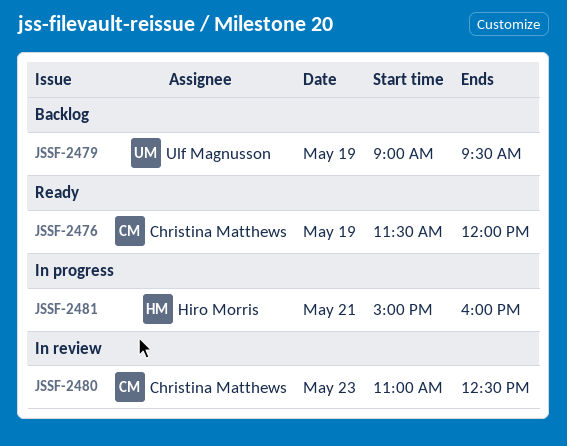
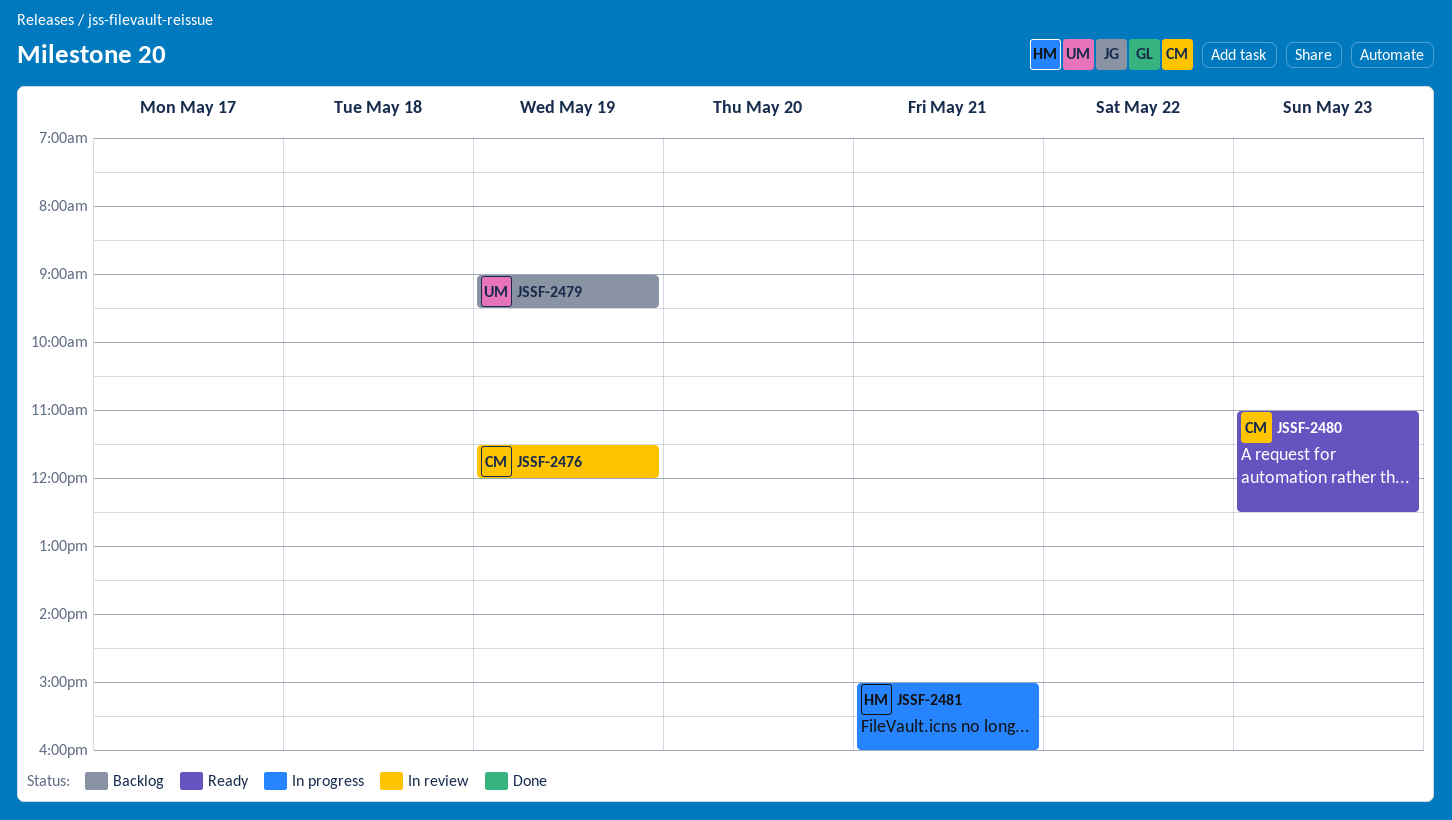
JSSF-2476, status: Ready -> In review
JSSF-2480, status: In review -> Ready

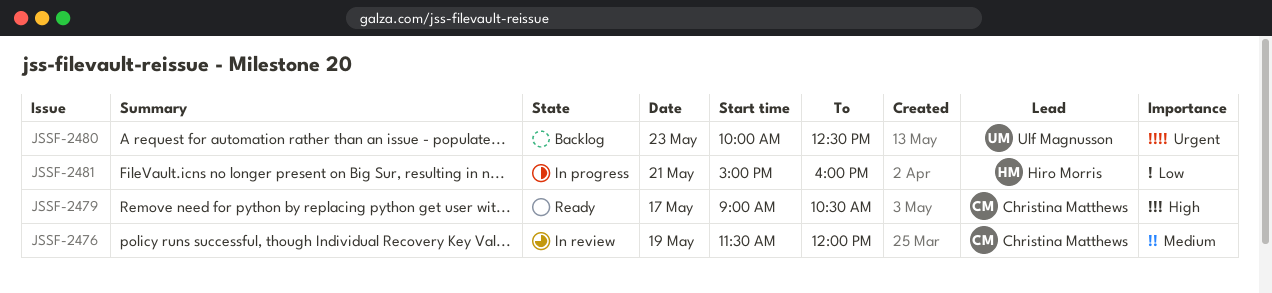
JSSF-2479, status: Backlog -> Ready
JSSF-2479, owner: Ulf Magnusson -> Christina Matthews
JSSF-2479, day: May 19 -> May 17
JSSF-2479, ends: 09:30 -> 10:30
JSSF-2480, status: Ready -> Backlog
JSSF-2480, owner: Christina Matthews -> Ulf Magnusson
JSSF-2480, begins: 11:00 -> 10:00

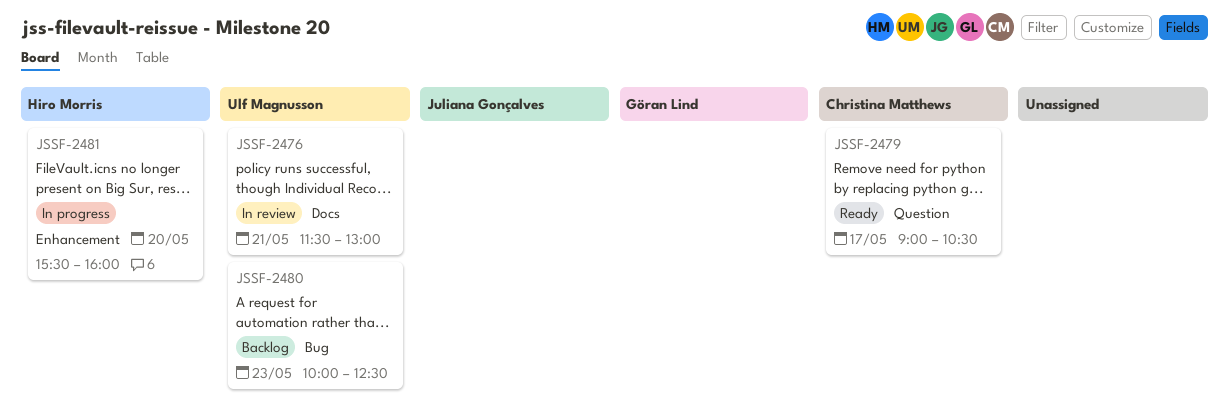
JSSF-2476, owner: Christina Matthews -> Ulf Magnusson
JSSF-2476, day: May 19 -> May 21
JSSF-2476, ends: 12:00 -> 13:00
JSSF-2481, day: May 21 -> May 20
JSSF-2481, begins: 15:00 -> 15:30

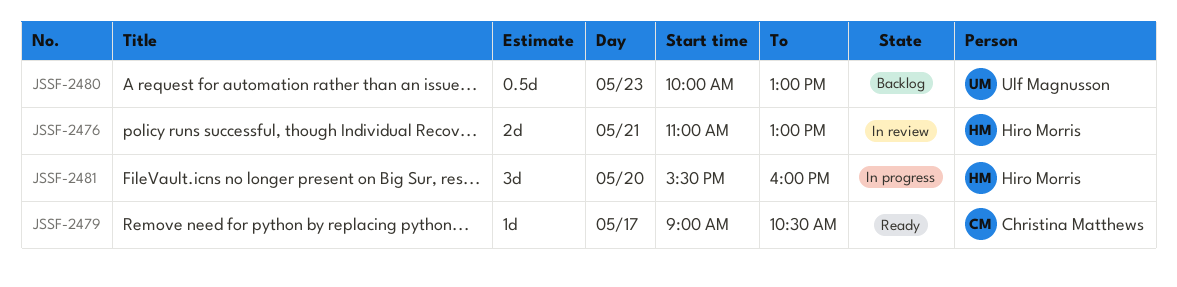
JSSF-2476, owner: Ulf Magnusson -> Hiro Morris
JSSF-2476, begins: 11:30 -> 11:00
JSSF-2480, ends: 12:30 -> 13:00

